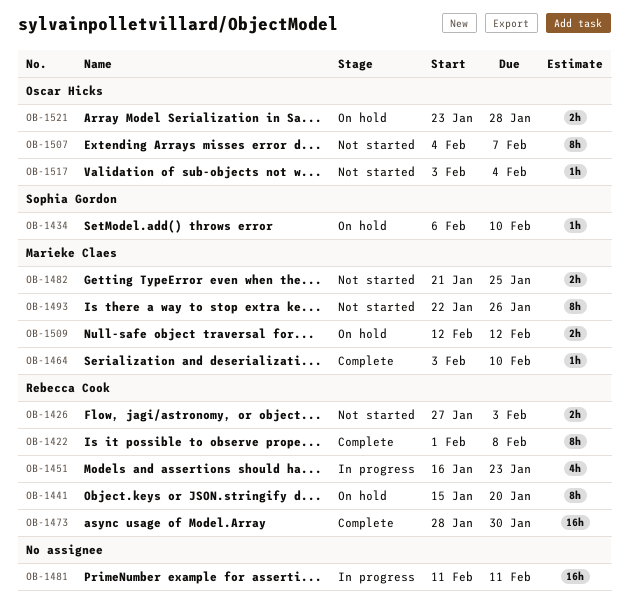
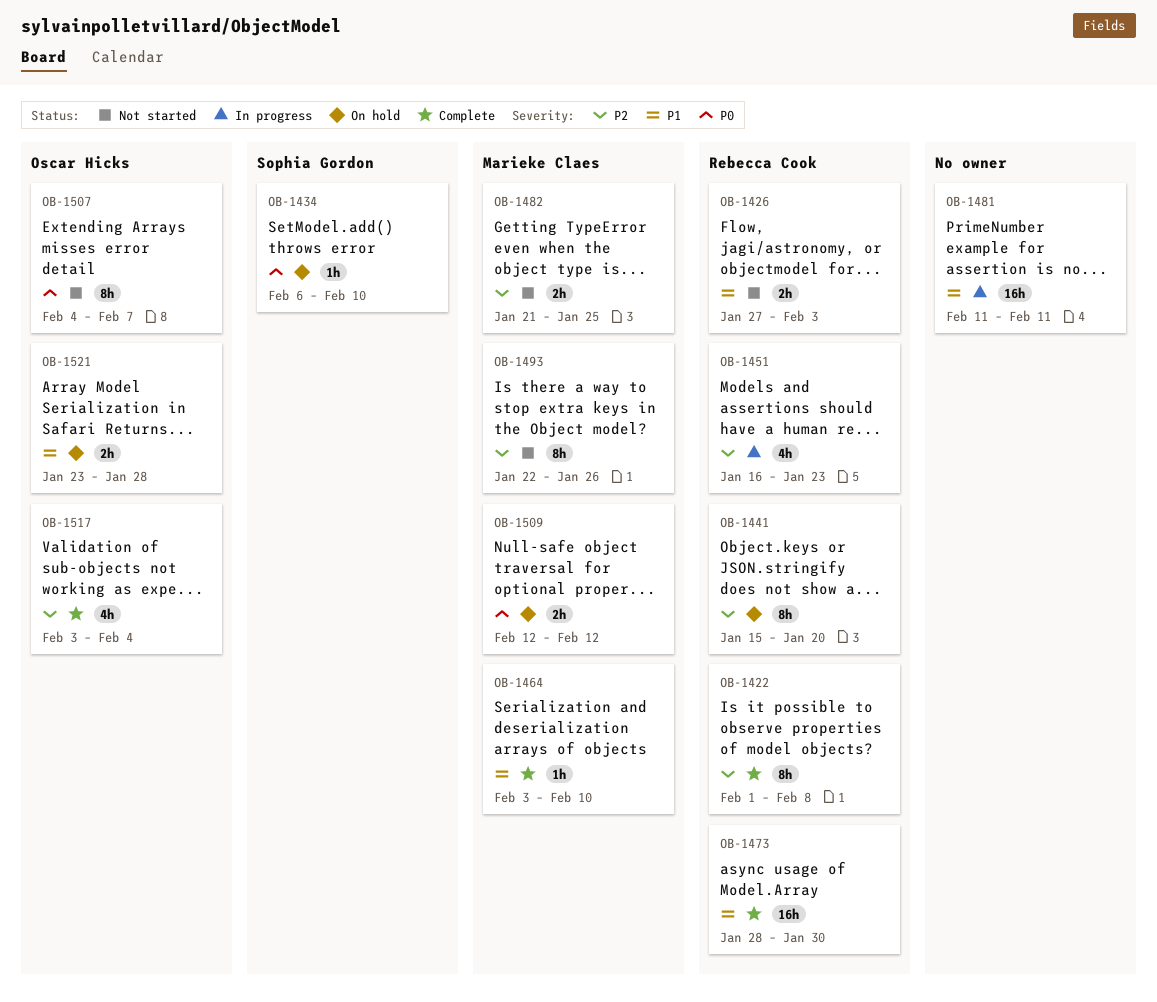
OB-1517, status: Not started -> Complete
OB-1517, estimate: 1h -> 4h

